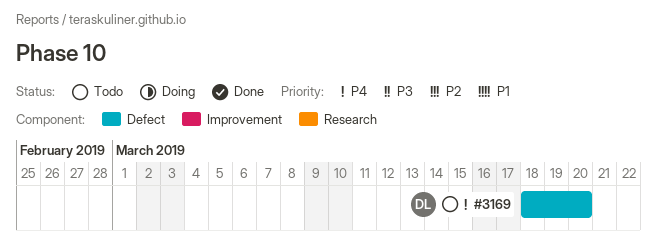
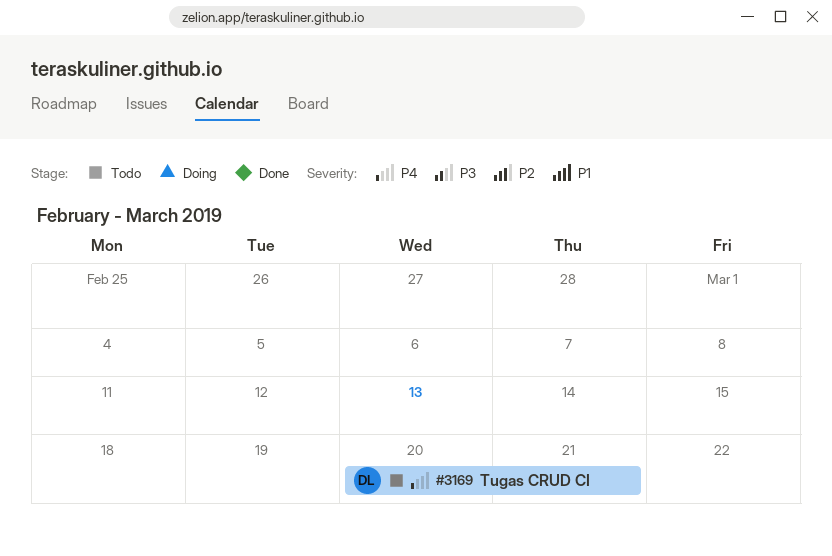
#3169, start: Mar 18 -> Mar 20
#3169, due: Mar 20 -> Mar 21

